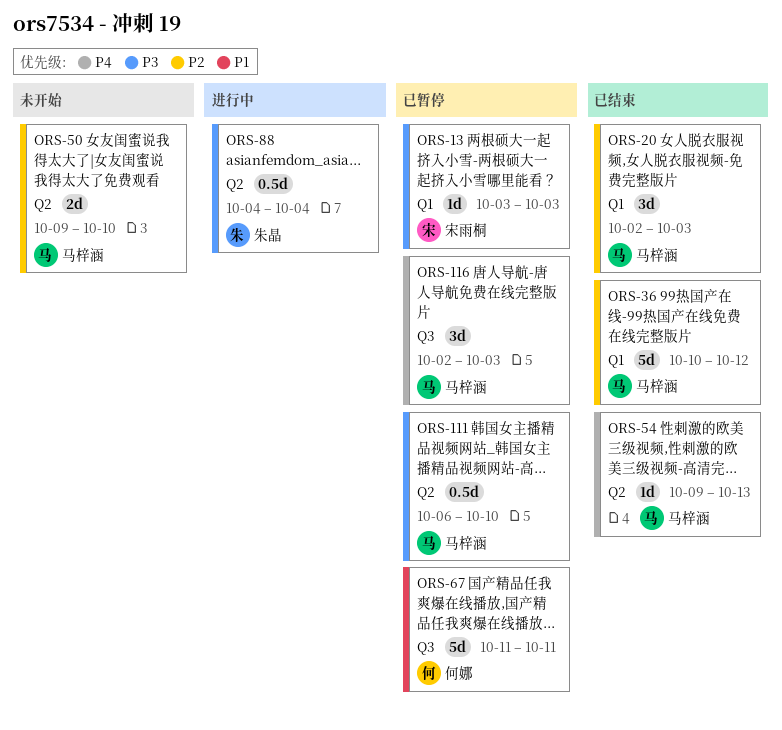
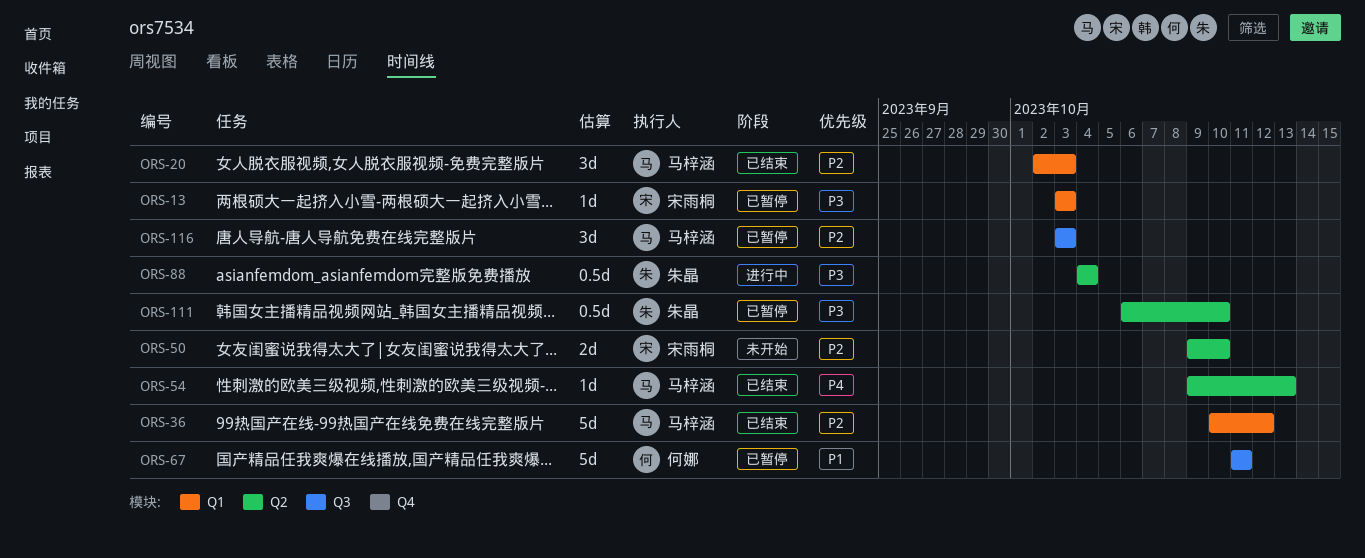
ORS-50, owner: 马梓涵 -> 宋雨桐
ORS-111, owner: 马梓涵 -> 朱晶
ORS-116, priority: P4 -> P2
ORS-116, start: Oct 2 -> Oct 3

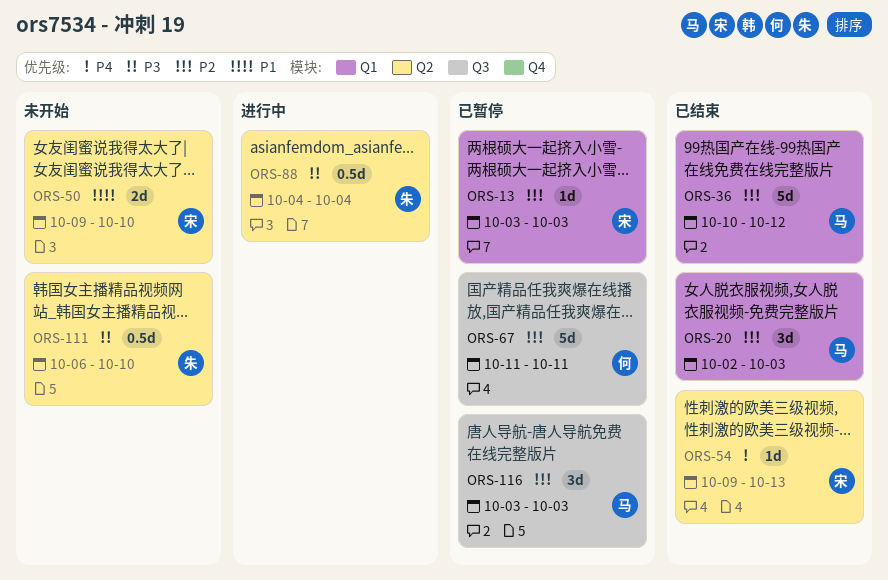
ORS-13, priority: P3 -> P2
ORS-50, priority: P2 -> P1
ORS-54, owner: 马梓涵 -> 宋雨桐
ORS-67, priority: P1 -> P2
ORS-111, status: 已暂停 -> 未开始

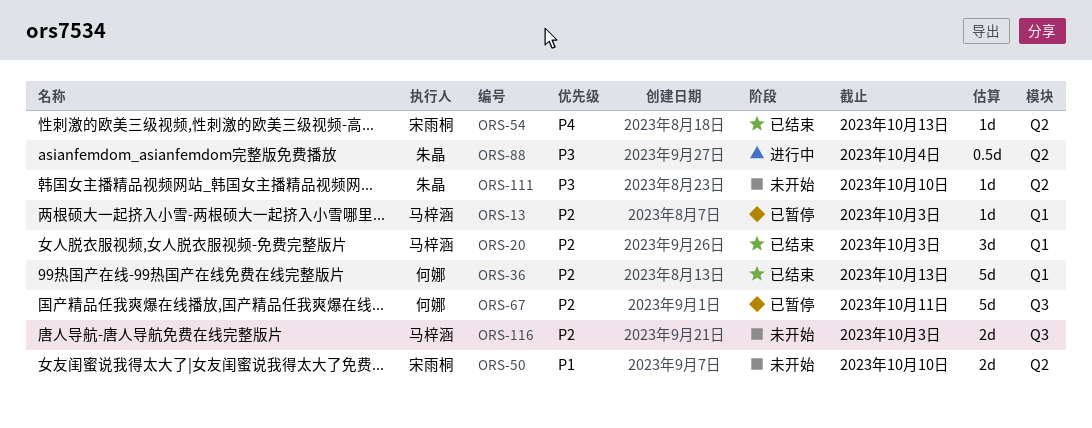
ORS-13, owner: 宋雨桐 -> 马梓涵
ORS-36, owner: 马梓涵 -> 何娜
ORS-36, due: Oct 12 -> Oct 13
ORS-111, estimate: 0.5d -> 1d
ORS-116, status: 已暂停 -> 未开始
ORS-116, estimate: 3d -> 2d

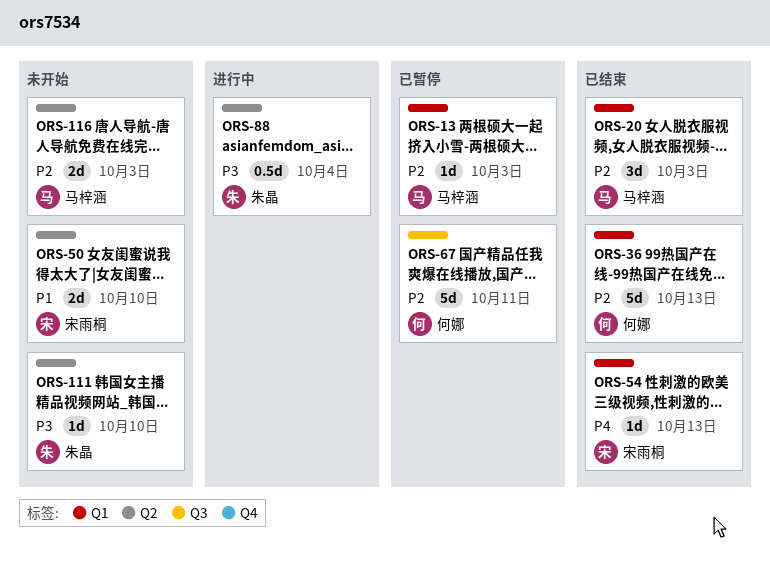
ORS-54, label: Q2 -> Q1
ORS-116, label: Q3 -> Q2

